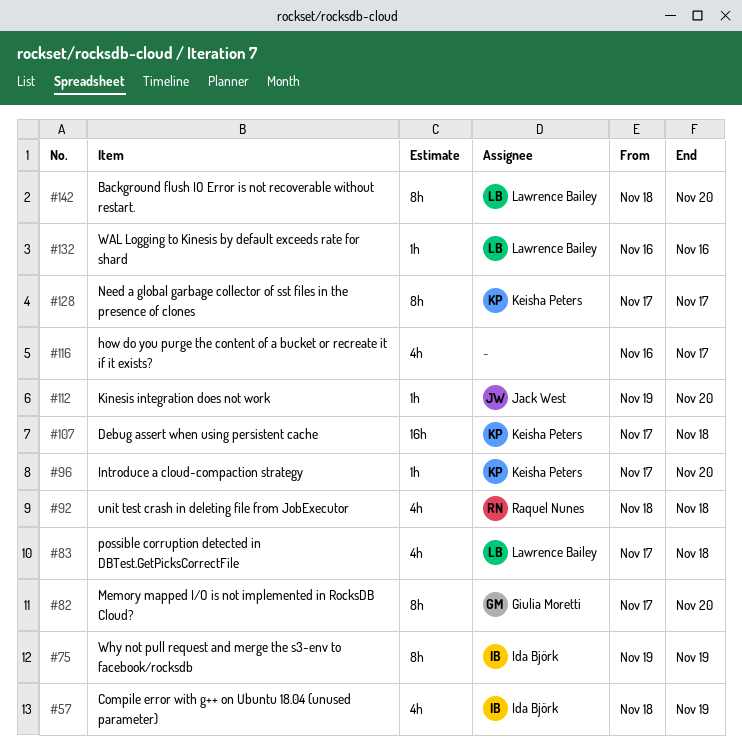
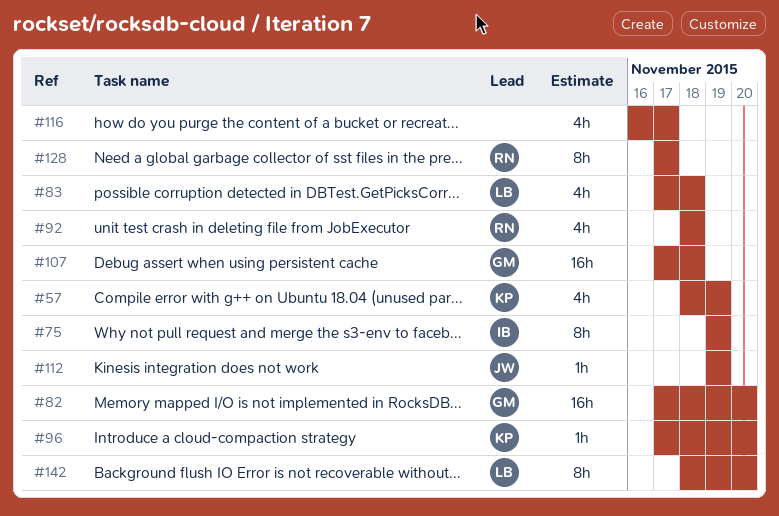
#57, owner: Ida Björk -> Keisha Peters
#82, estimate: 8h -> 16h
#107, owner: Keisha Peters -> Giulia Moretti
#112, due: Nov 20 -> Nov 19
#128, owner: Keisha Peters -> Raquel Nunes
#132: present -> none

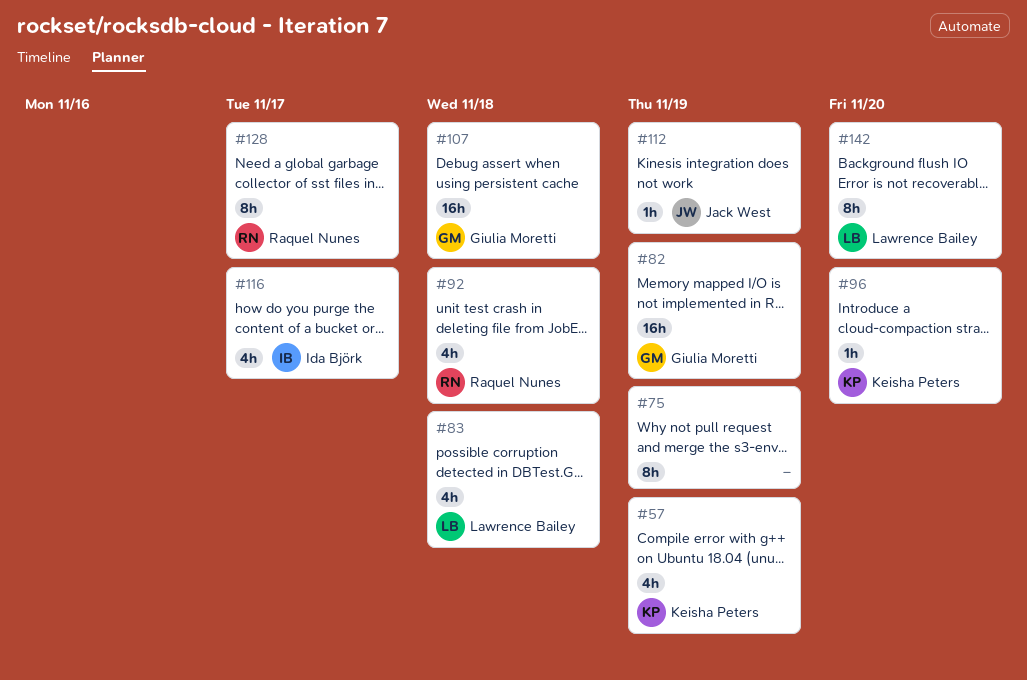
#75, owner: Ida Björk -> none
#82, due: Nov 20 -> Nov 19
#116, owner: none -> Ida Björk

